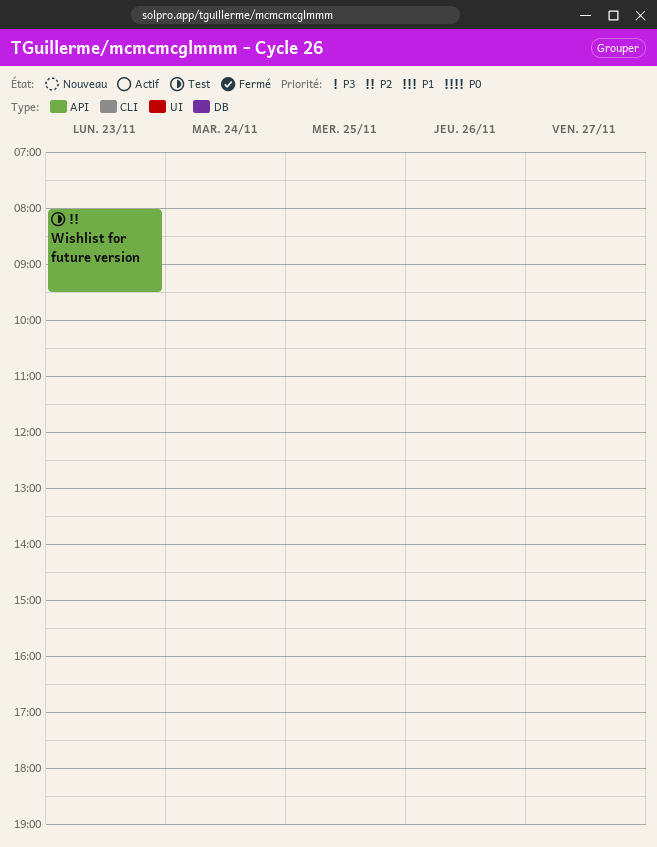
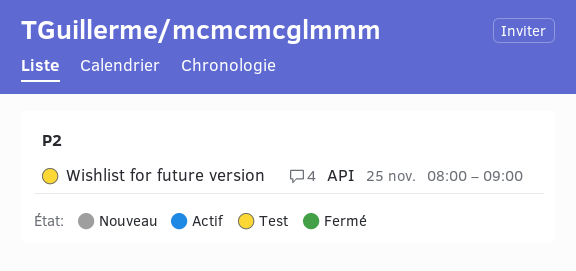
Wishlist for future version, day: Nov 23 -> Nov 25
Wishlist for future version, ends: 09:30 -> 09:00

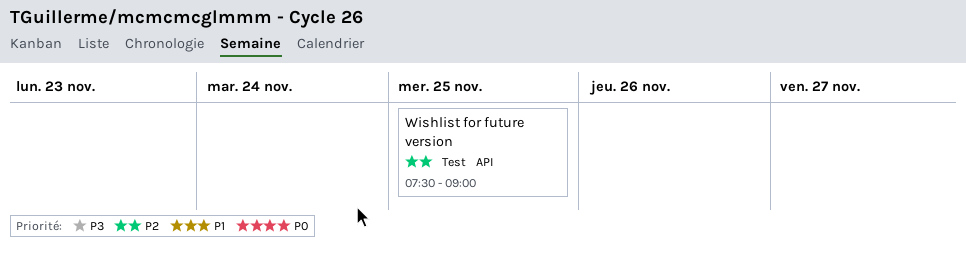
Wishlist for future version, begins: 08:00 -> 07:30

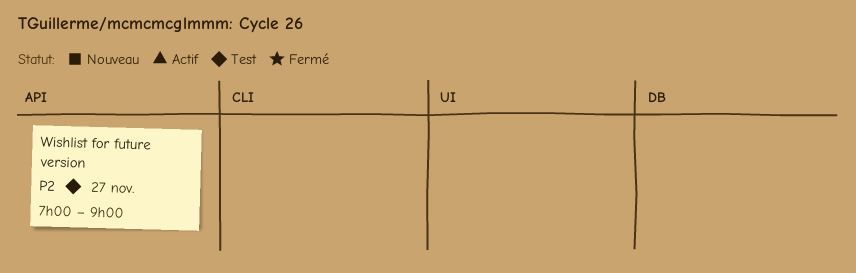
Wishlist for future version, day: Nov 25 -> Nov 27
Wishlist for future version, begins: 07:30 -> 07:00

